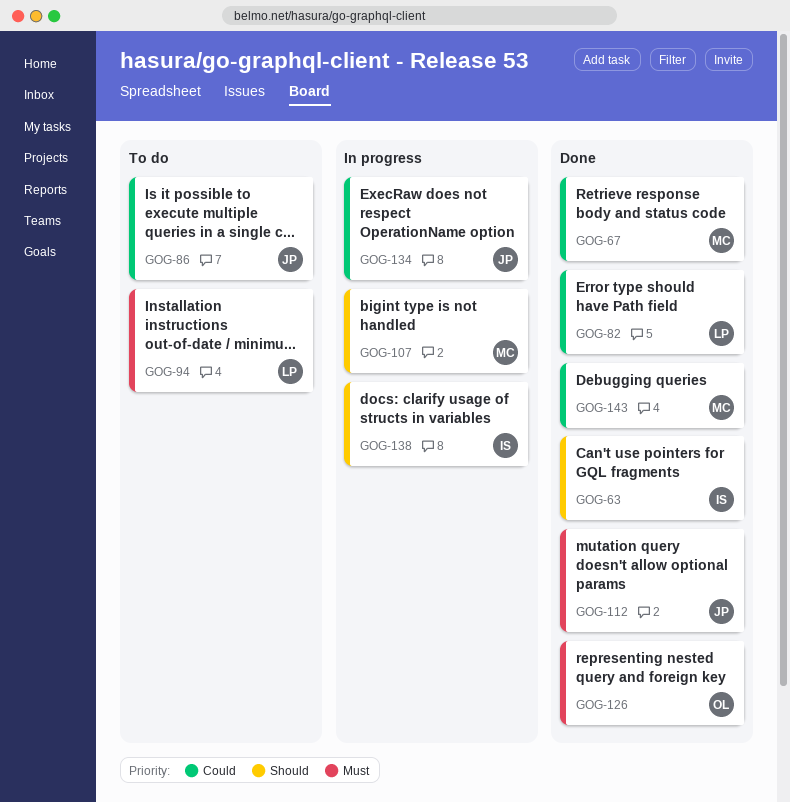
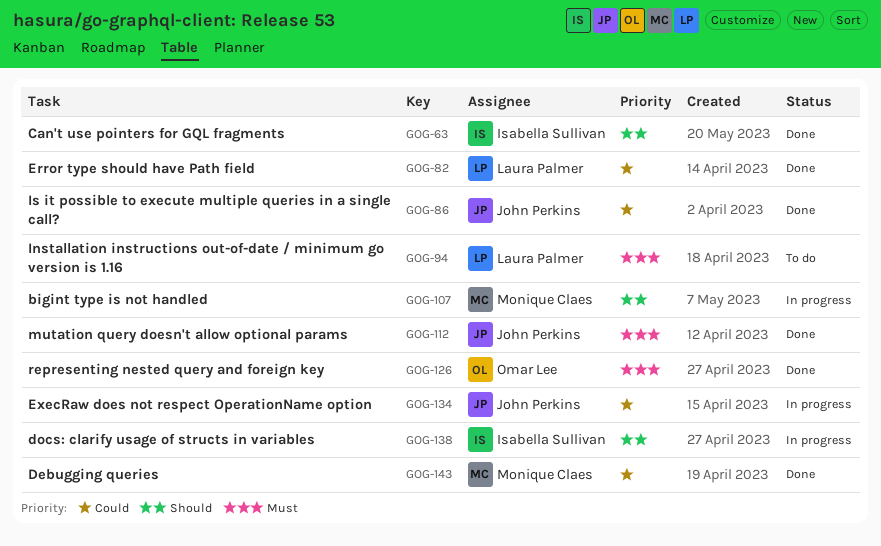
GOG-67: present -> none
GOG-86, status: To do -> Done

